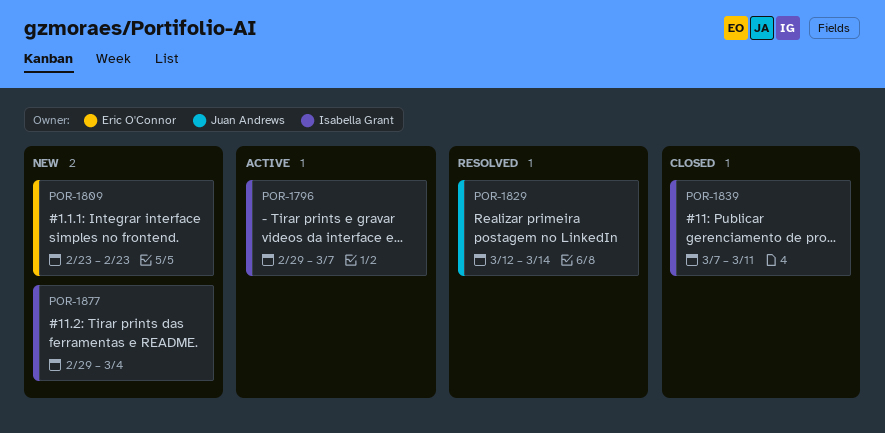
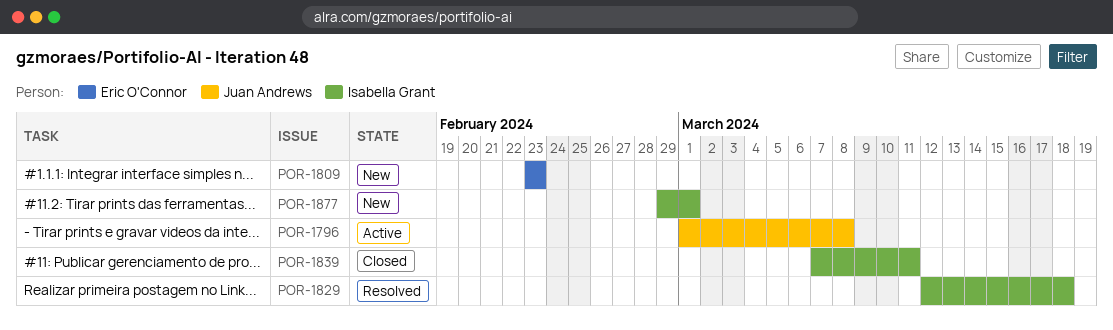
POR-1796, owner: Isabella Grant -> Juan Andrews
POR-1796, start: Feb 29 -> Mar 1
POR-1796, due: Mar 7 -> Mar 8
POR-1829, owner: Juan Andrews -> Isabella Grant
POR-1829, due: Mar 14 -> Mar 18
POR-1877, due: Mar 4 -> Mar 1

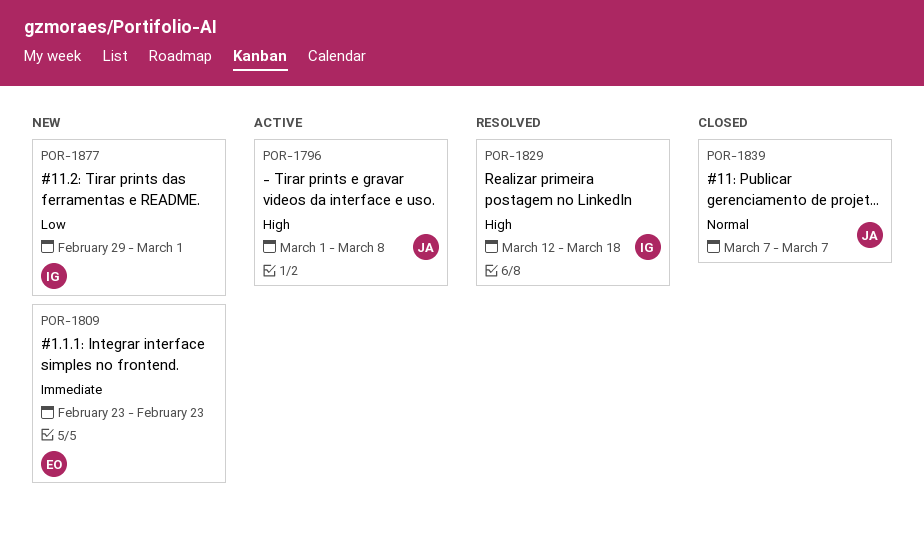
POR-1839, owner: Isabella Grant -> Juan Andrews
POR-1839, due: Mar 11 -> Mar 7

